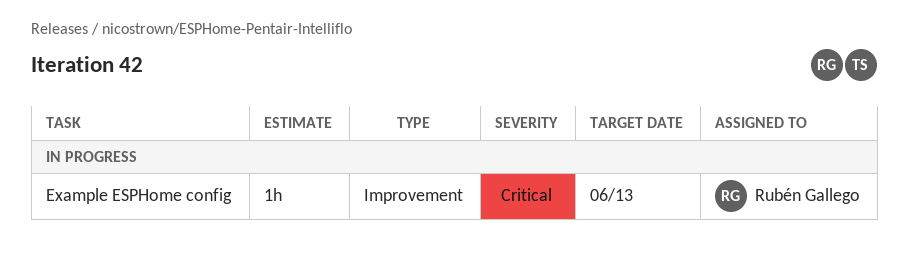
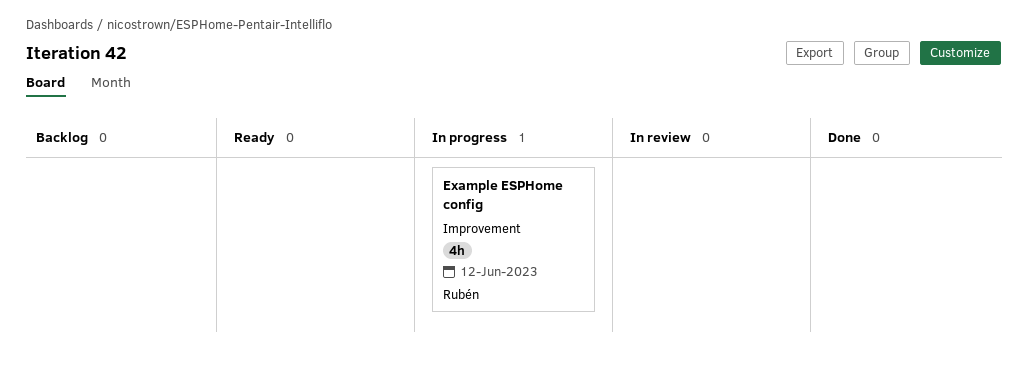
Example ESPHome config, estimate: 1h -> 4h
Example ESPHome config, due: Jun 13 -> Jun 12

